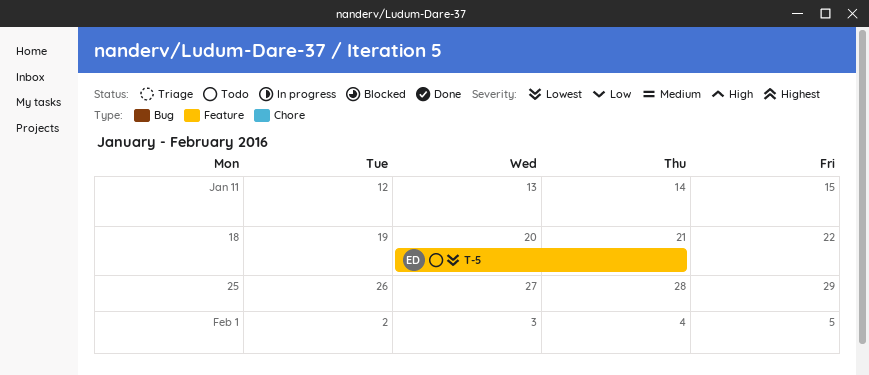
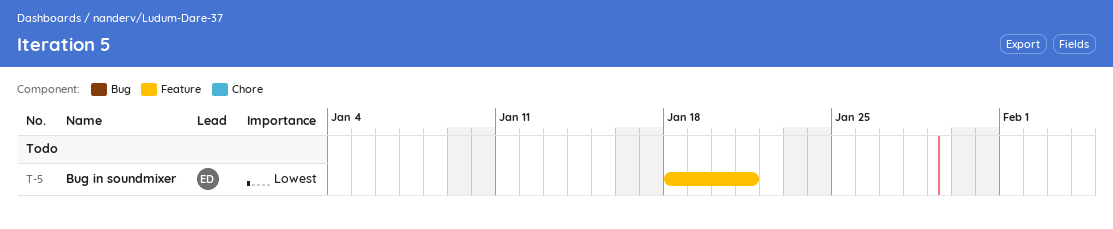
T-5, start: Jan 20 -> Jan 18

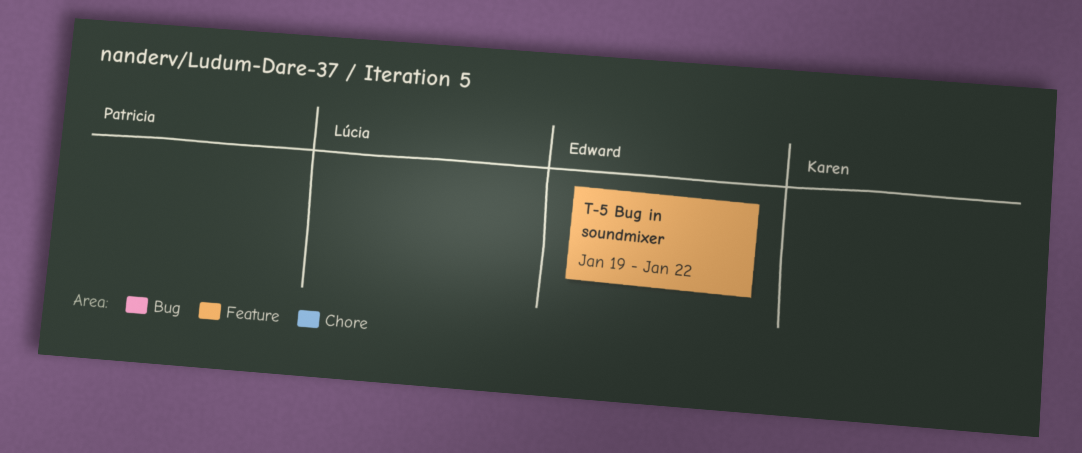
T-5, start: Jan 18 -> Jan 19
T-5, due: Jan 21 -> Jan 22

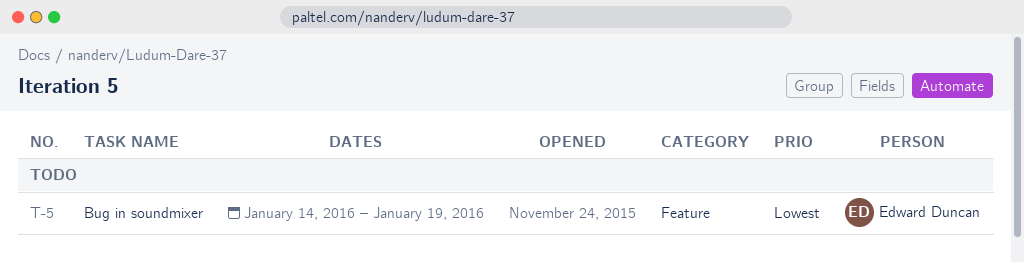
T-5, start: Jan 19 -> Jan 14
T-5, due: Jan 22 -> Jan 19

